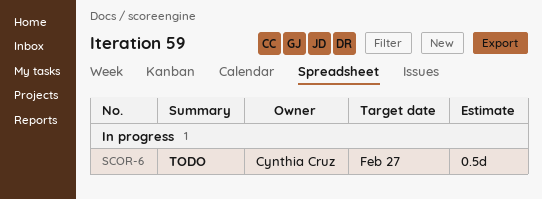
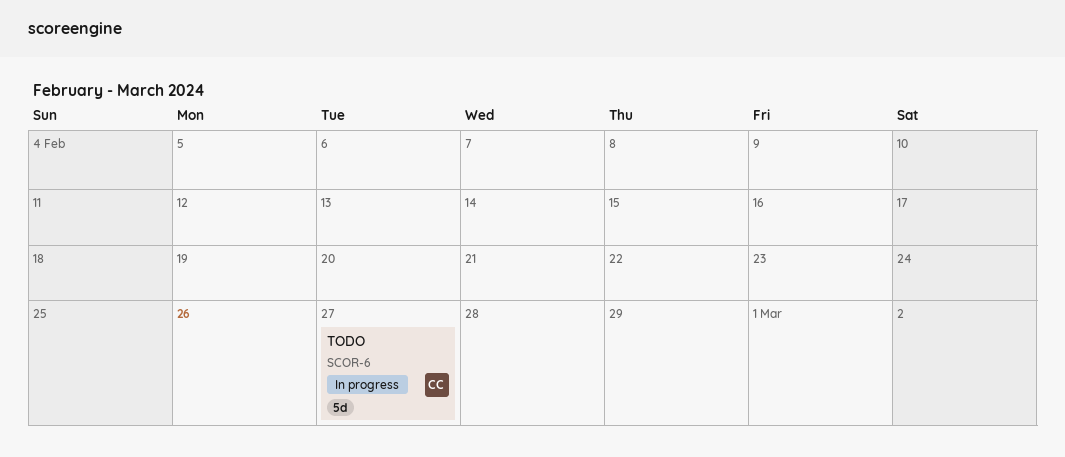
SCOR-6, estimate: 0.5d -> 5d

